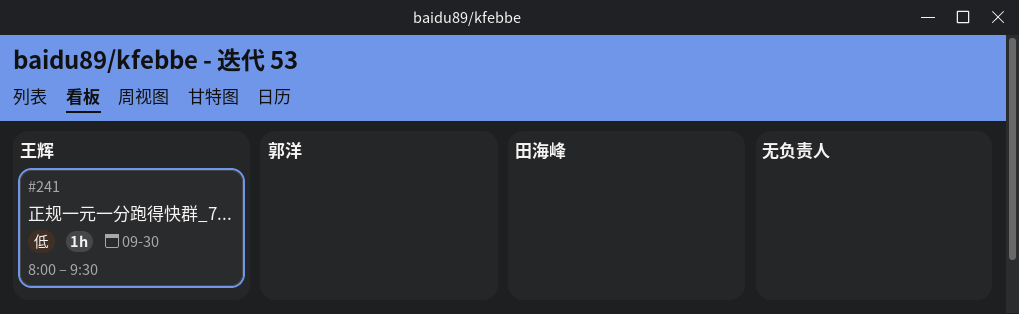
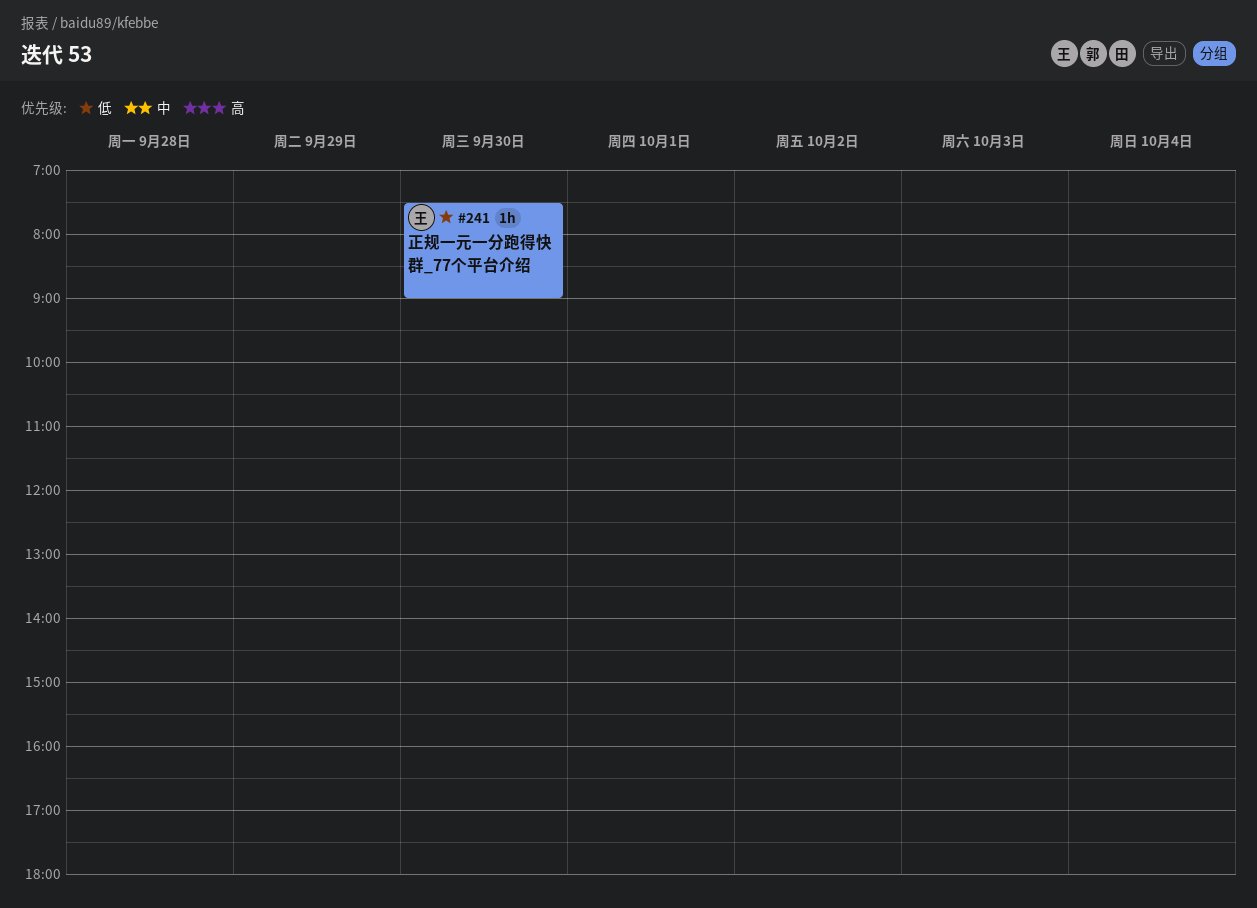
#241, begins: 08:00 -> 07:30
#241, ends: 09:30 -> 09:00

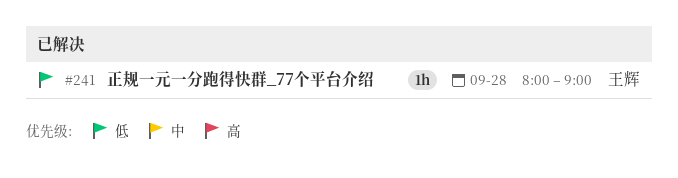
#241, day: Sep 30 -> Sep 28
#241, begins: 07:30 -> 08:00

